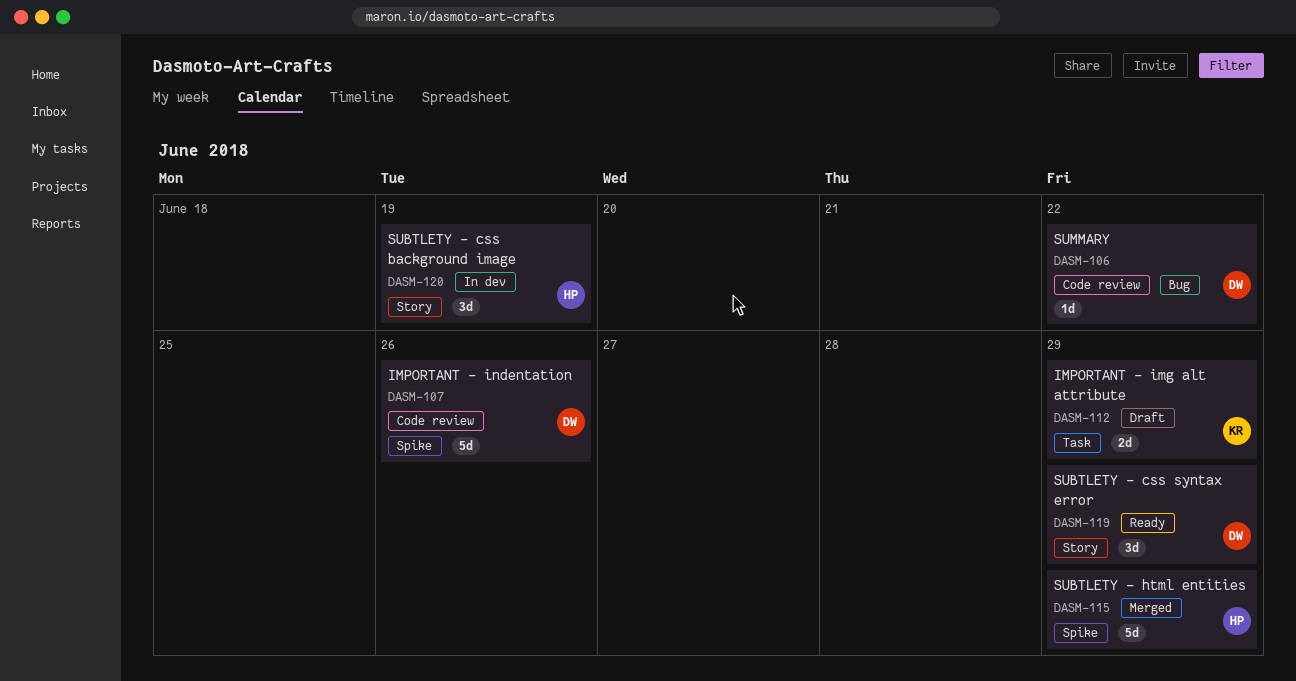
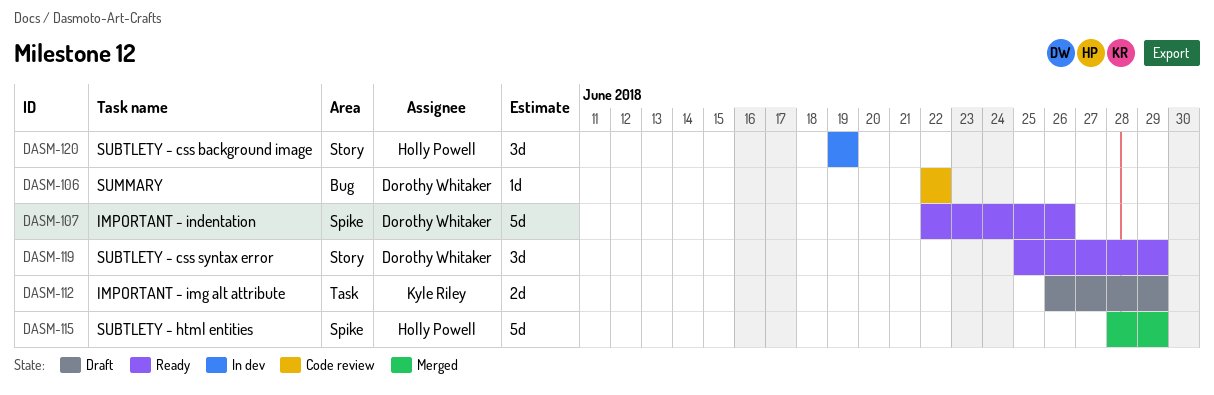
DASM-107, status: Code review -> Ready

